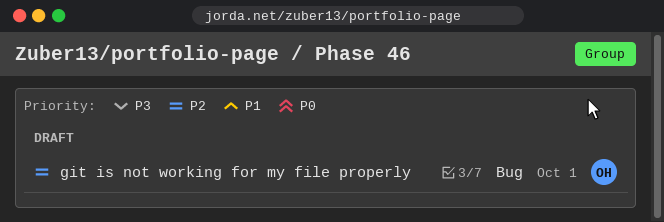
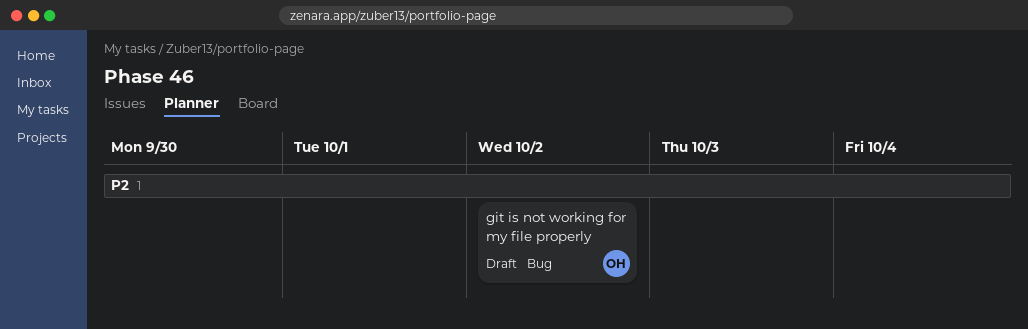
git is not working for my file properly, due: Oct 1 -> Oct 2

